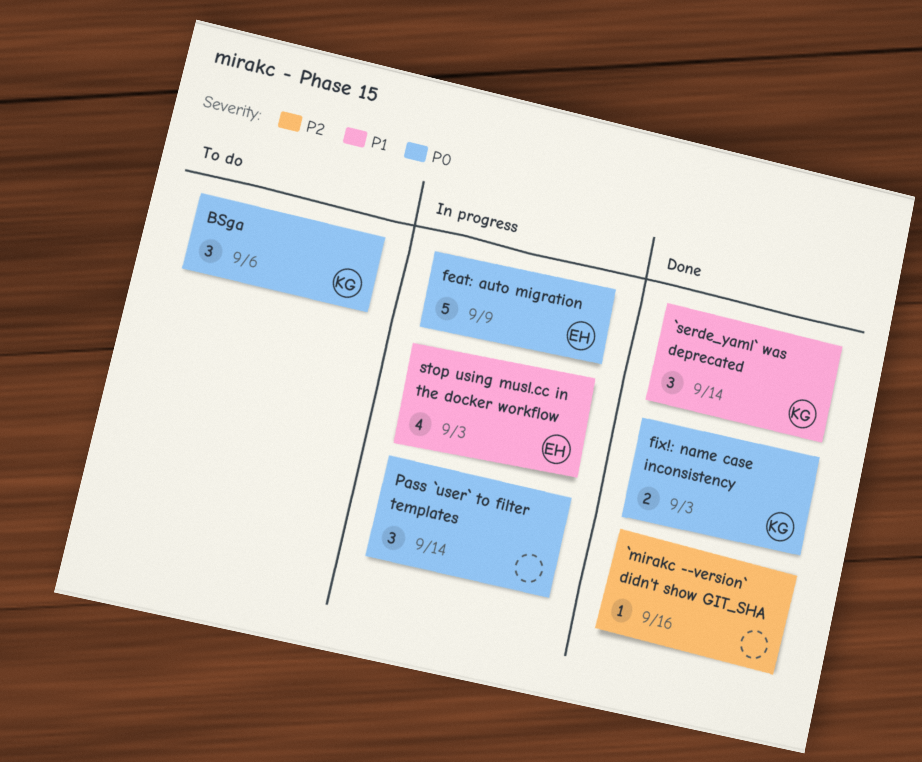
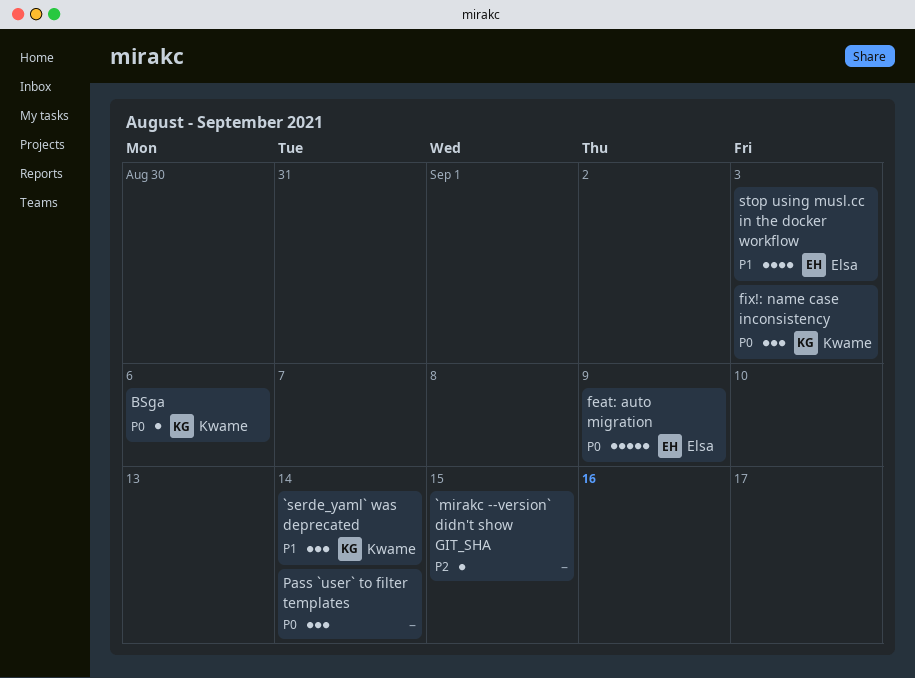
`mirakc --version` didn't show GIT_SHA, due: Sep 16 -> Sep 15
BSga, estimate: 3 -> 1
fix!: name case inconsistency, estimate: 2 -> 3

